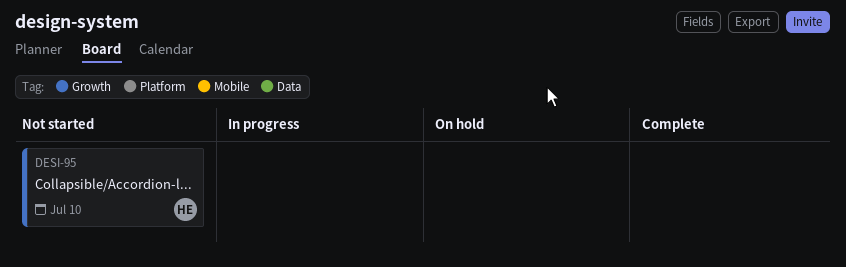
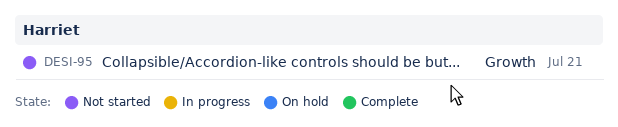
DESI-95, due: Jul 10 -> Jul 21

